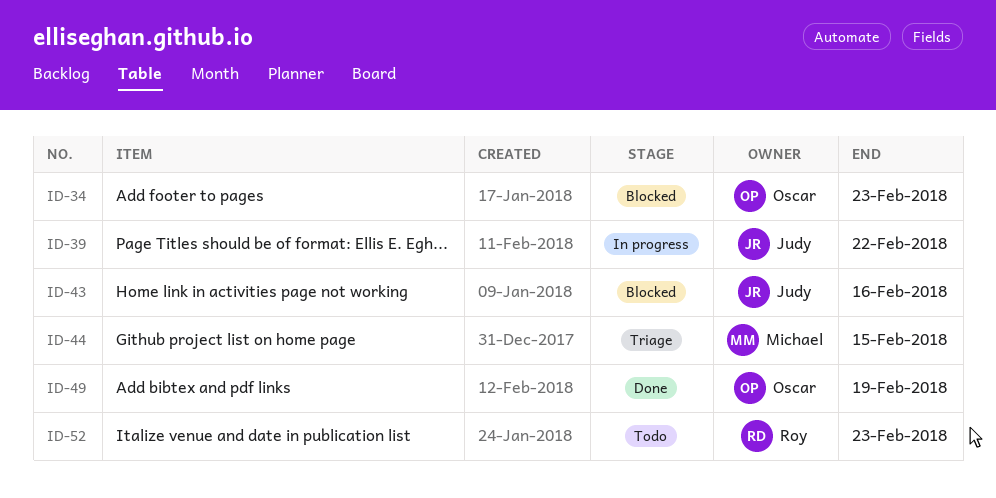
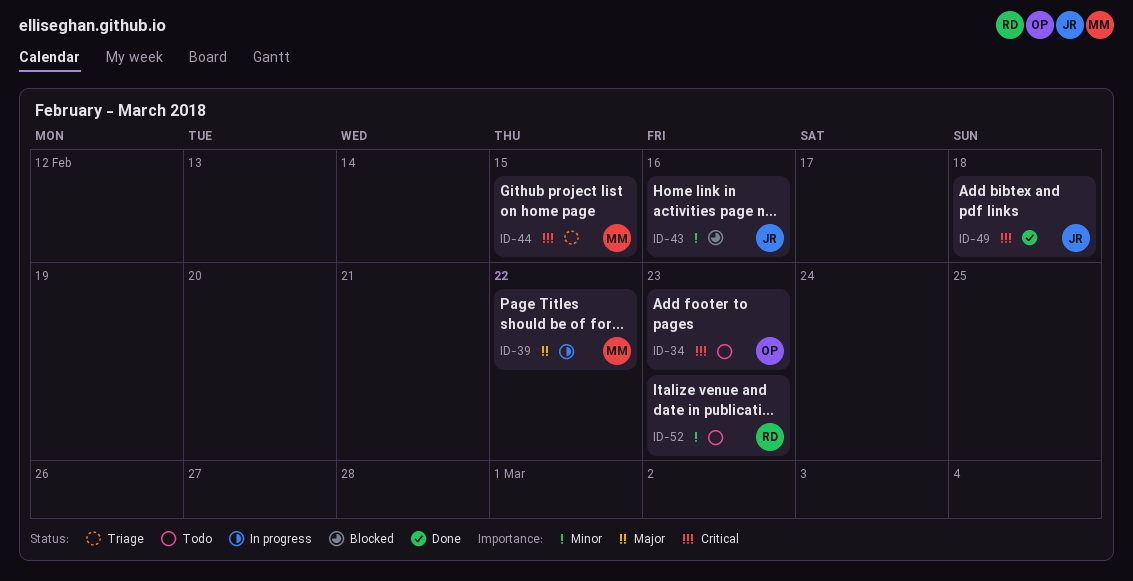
ID-34, status: Blocked -> Todo
ID-39, owner: Judy -> Michael
ID-49, owner: Oscar -> Judy
ID-49, due: Feb 19 -> Feb 18

